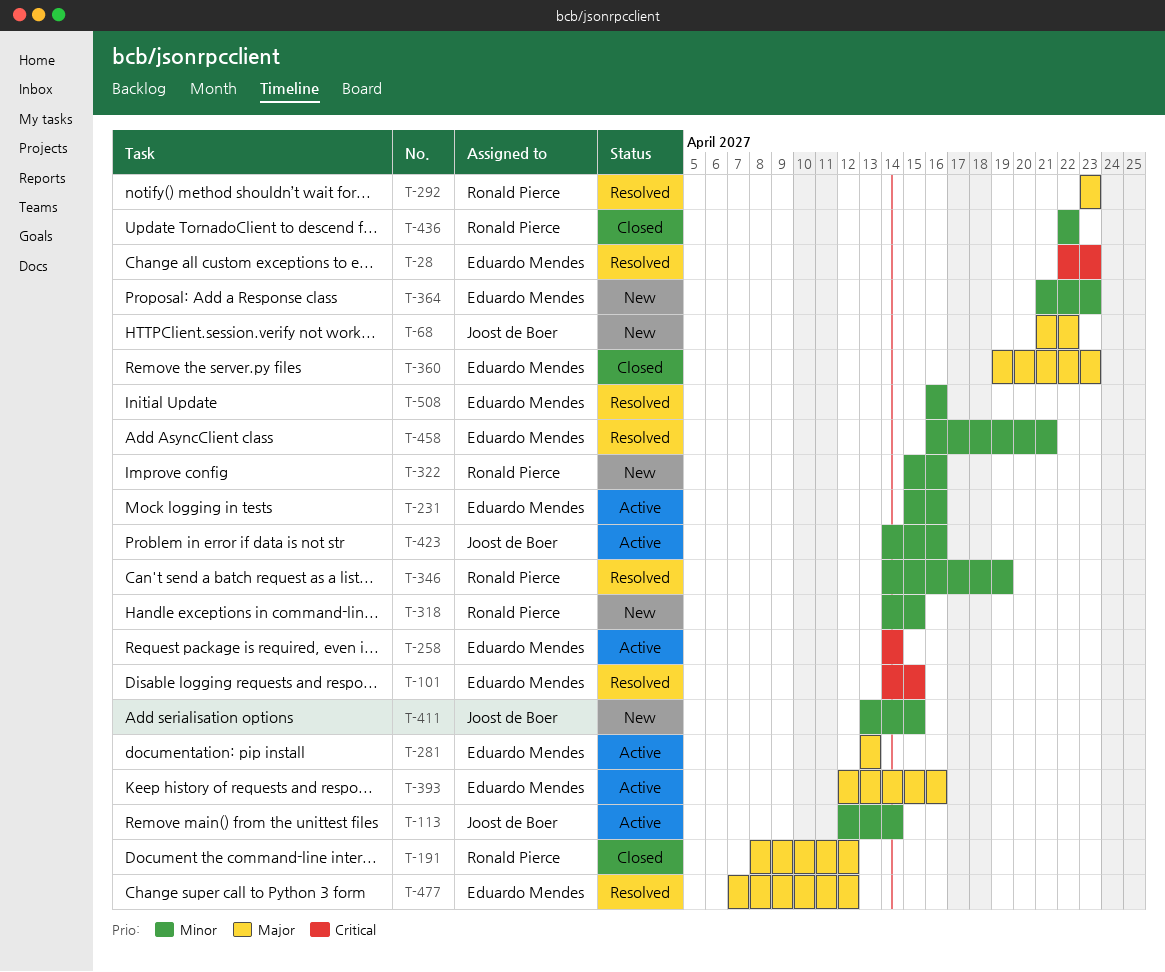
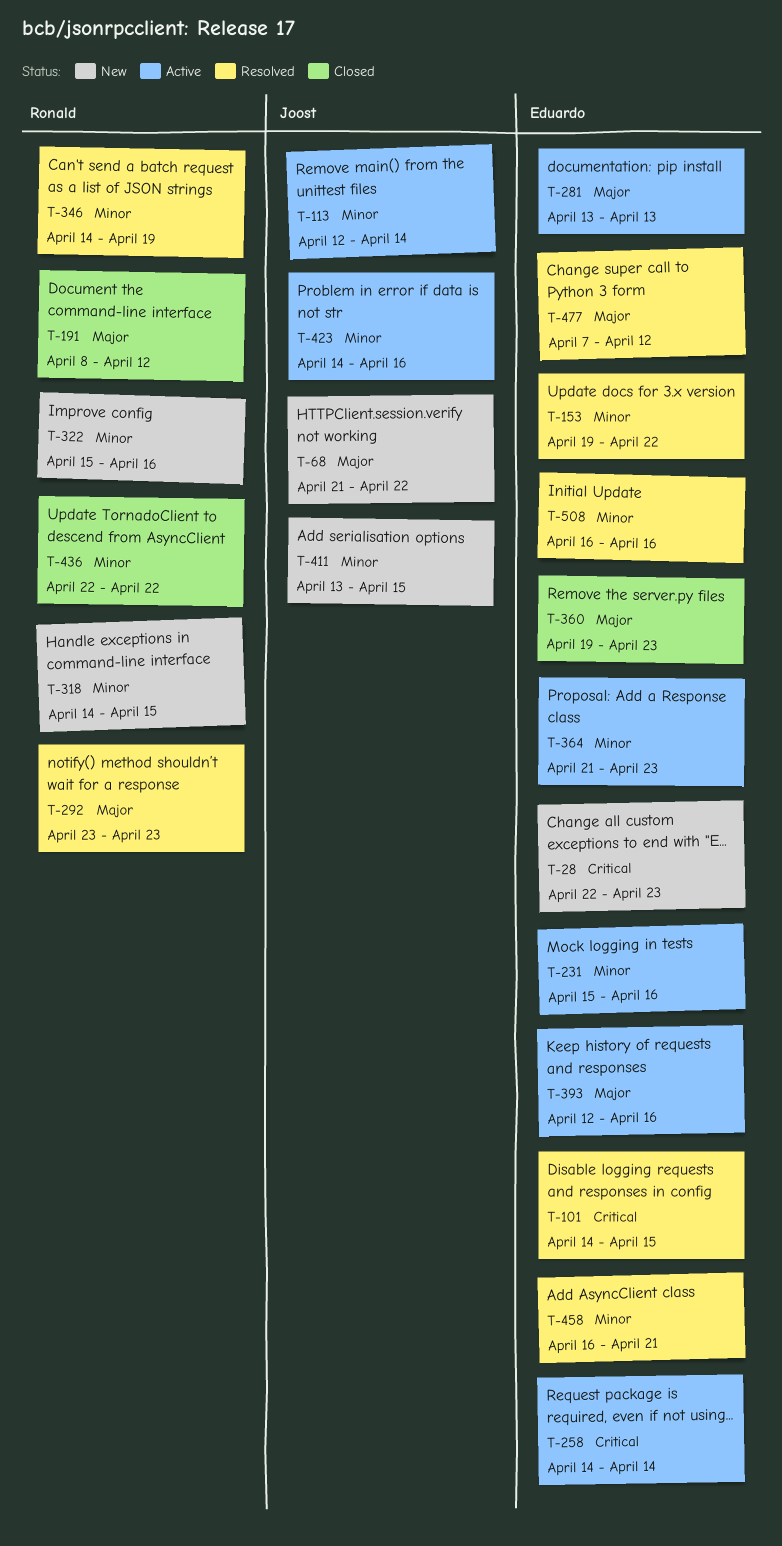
T-28, status: Resolved -> New
T-153: none -> present
T-364, status: New -> Active

